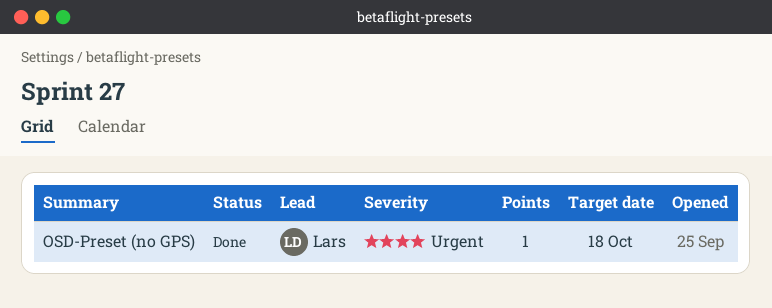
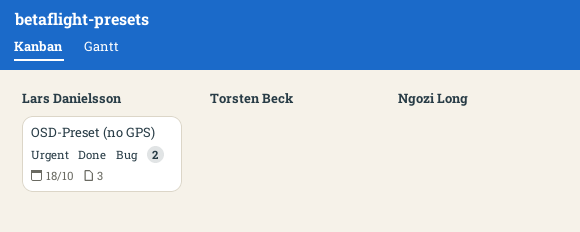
OSD-Preset (no GPS), estimate: 1 -> 2

